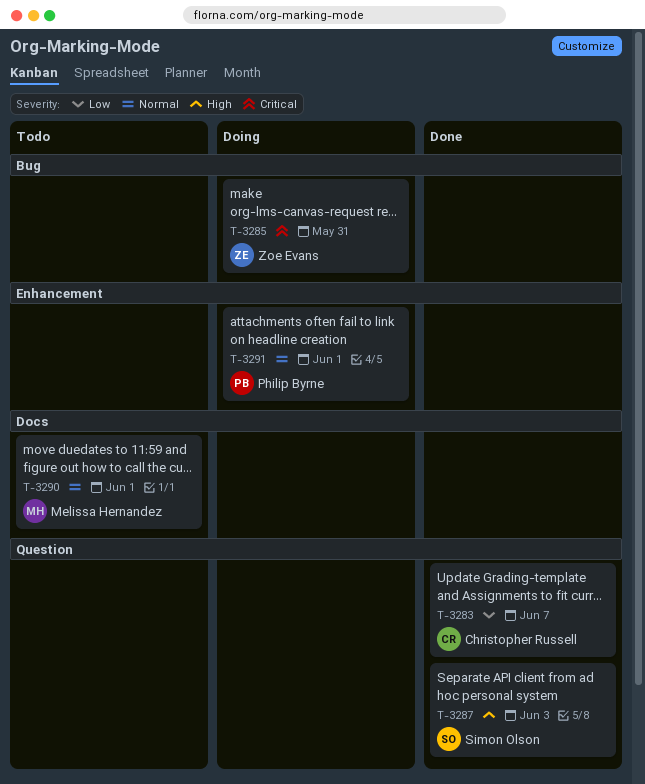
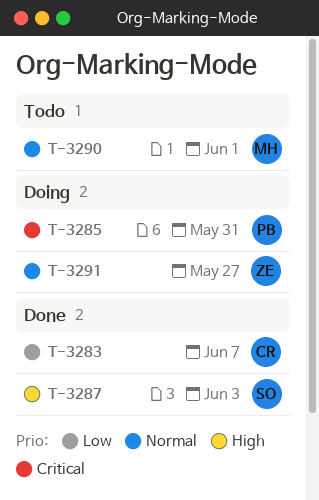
T-3285, owner: Zoe Evans -> Philip Byrne
T-3291, owner: Philip Byrne -> Zoe Evans
T-3291, due: Jun 1 -> May 27

